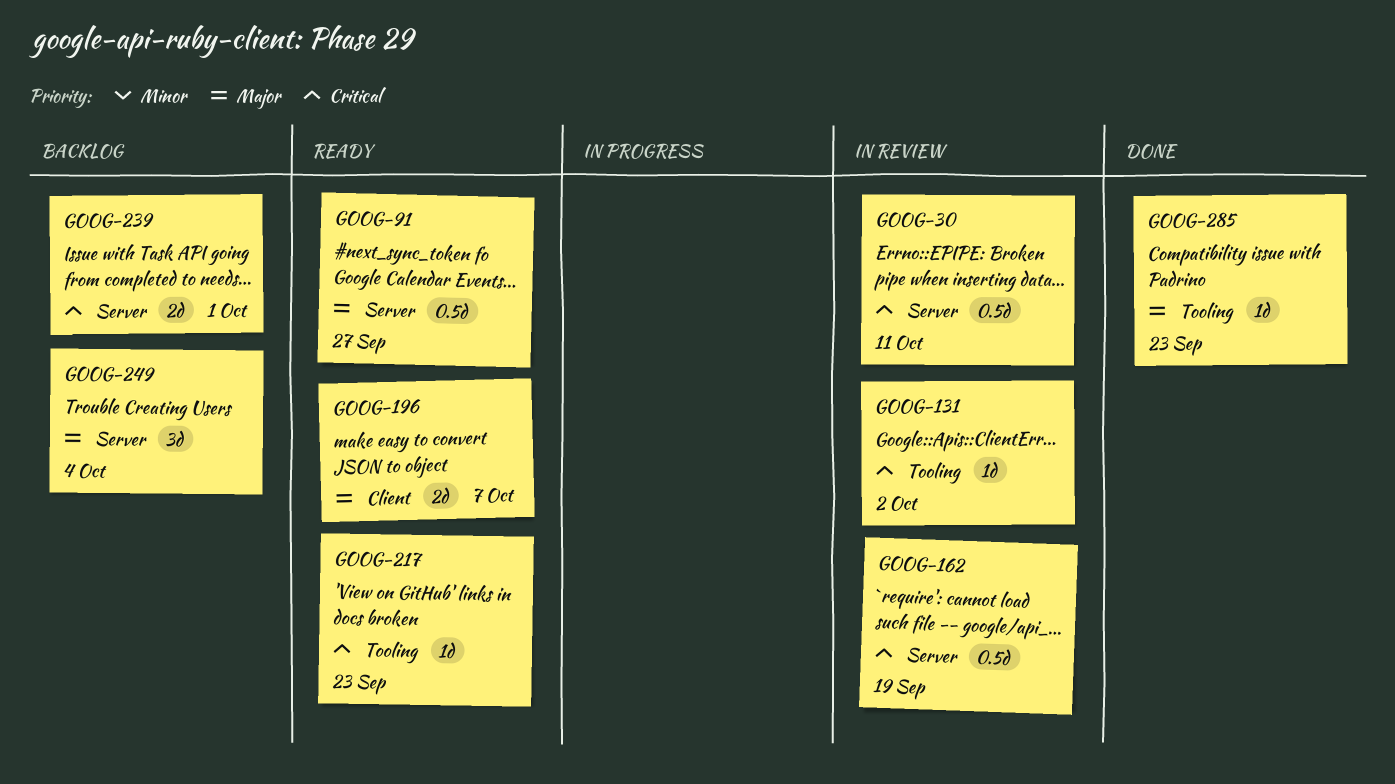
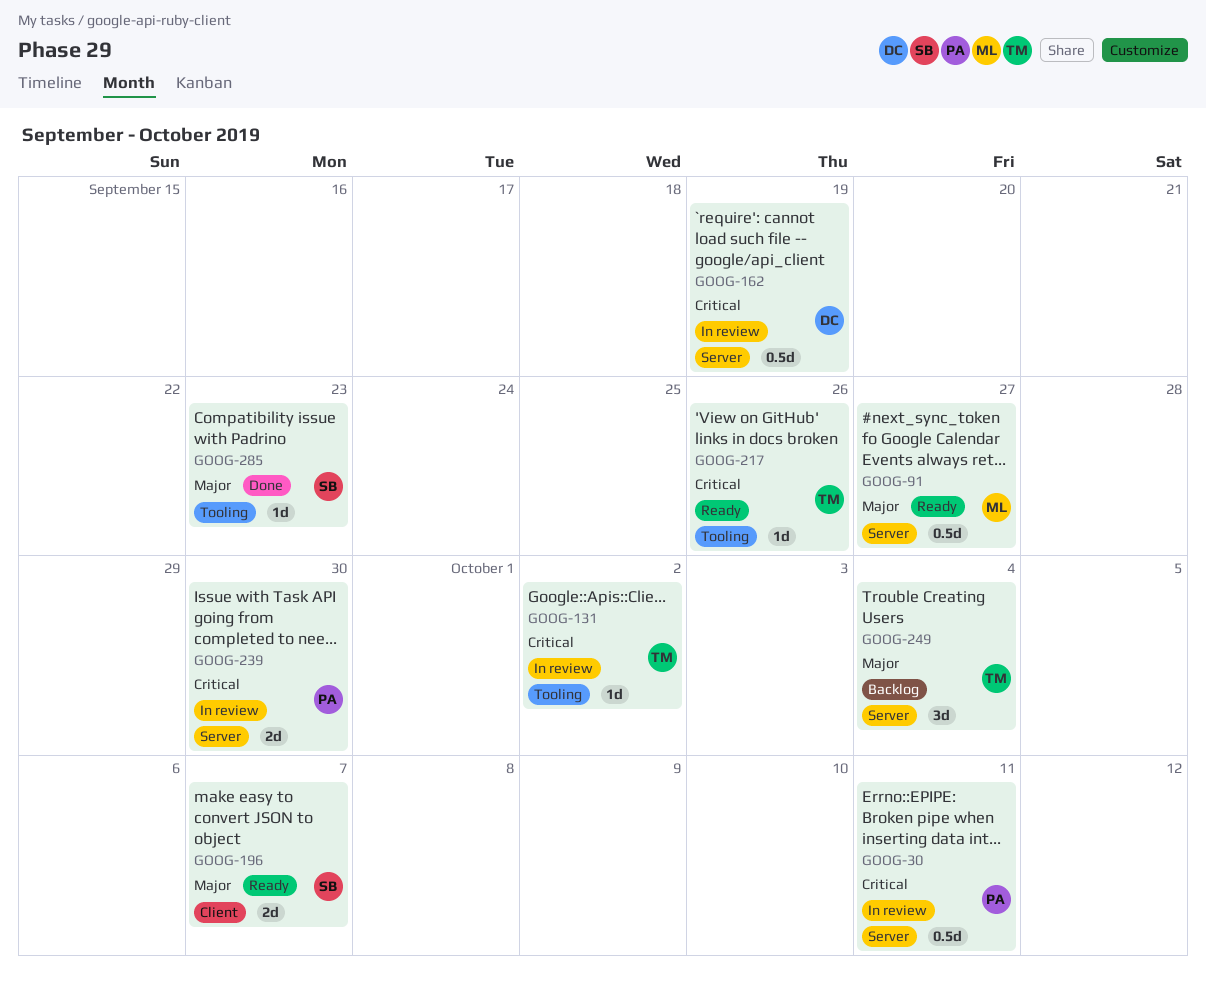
GOOG-217, due: Sep 23 -> Sep 26
GOOG-239, status: Backlog -> In review
GOOG-239, due: Oct 1 -> Sep 30

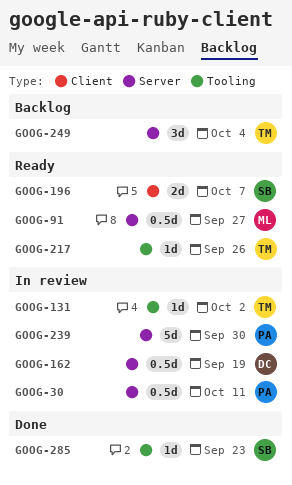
GOOG-239, estimate: 2d -> 5d

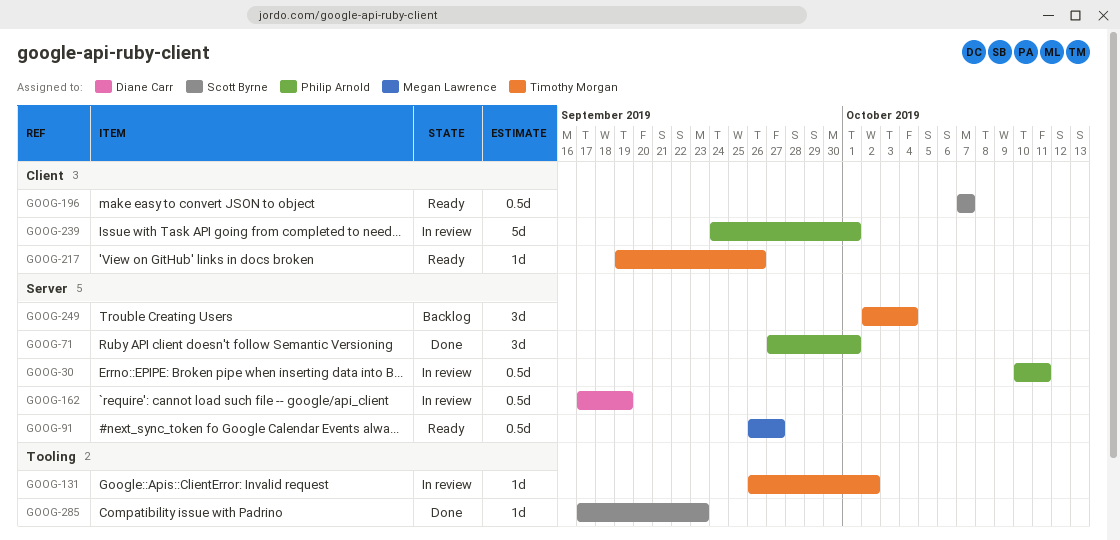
GOOG-71: none -> present
GOOG-196, estimate: 2d -> 0.5d
GOOG-217, label: Tooling -> Client
GOOG-239, label: Server -> Client
GOOG-239, due: Sep 30 -> Oct 1

